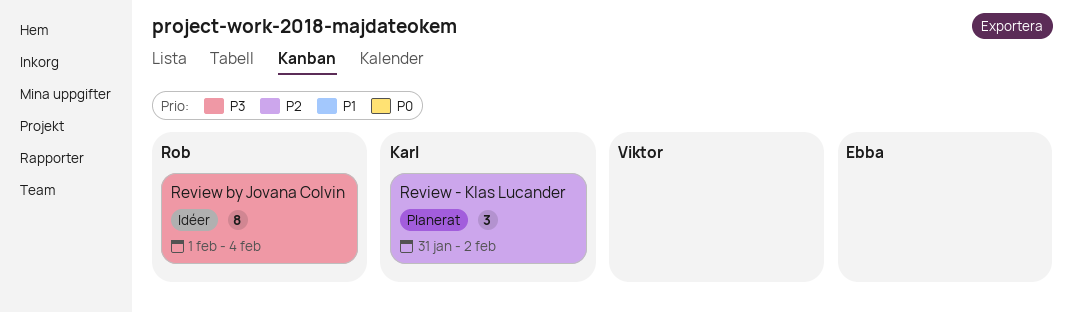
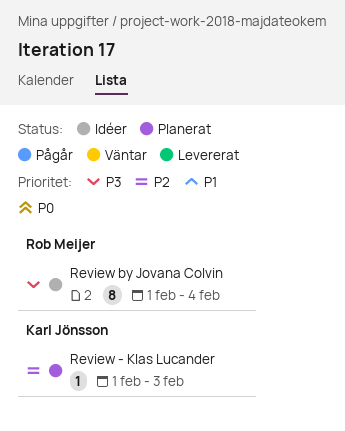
Review - Klas Lucander, estimate: 3 -> 1
Review - Klas Lucander, start: Jan 31 -> Feb 1
Review - Klas Lucander, due: Feb 2 -> Feb 3

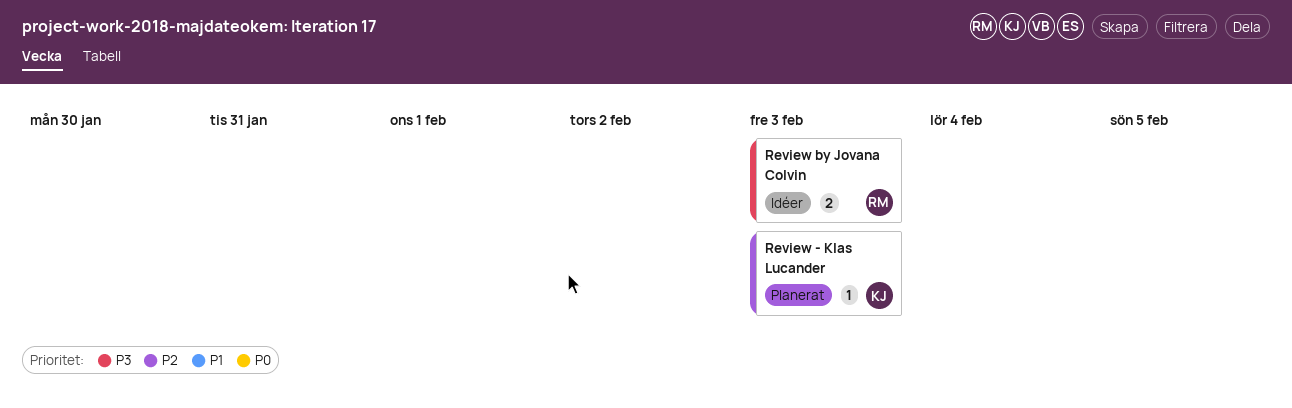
Review by Jovana Colvin, estimate: 8 -> 2
Review by Jovana Colvin, due: Feb 4 -> Feb 3

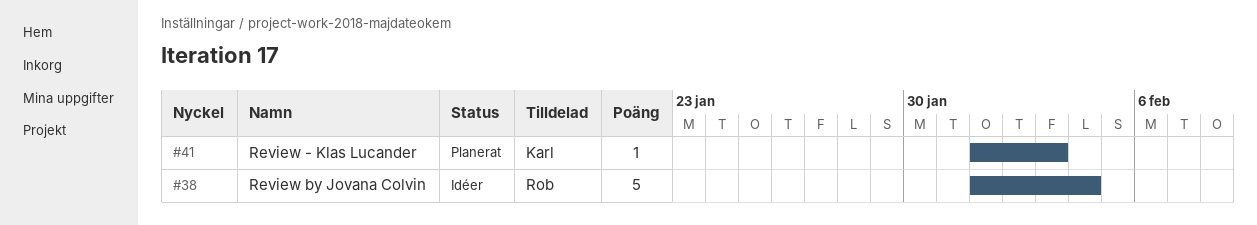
Review by Jovana Colvin, estimate: 2 -> 5
Review by Jovana Colvin, due: Feb 3 -> Feb 4

